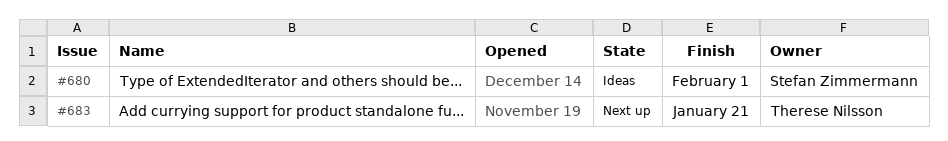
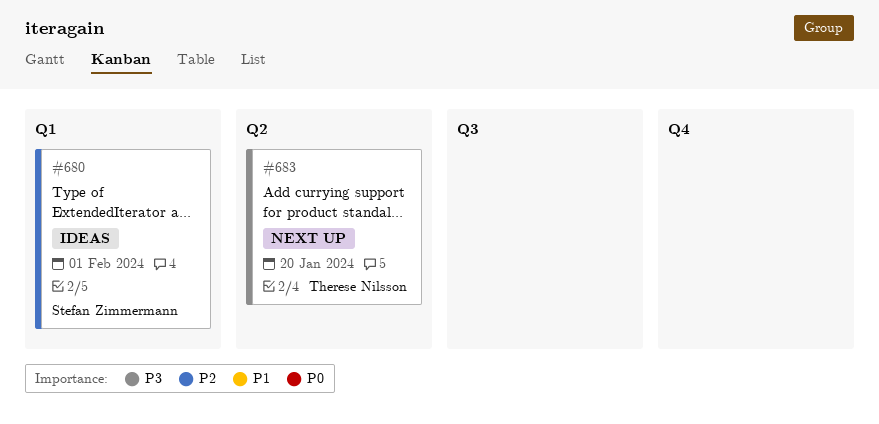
#683, due: Jan 21 -> Jan 20

